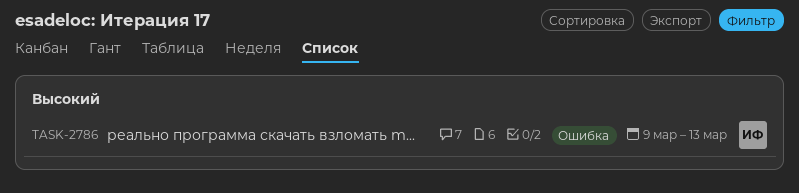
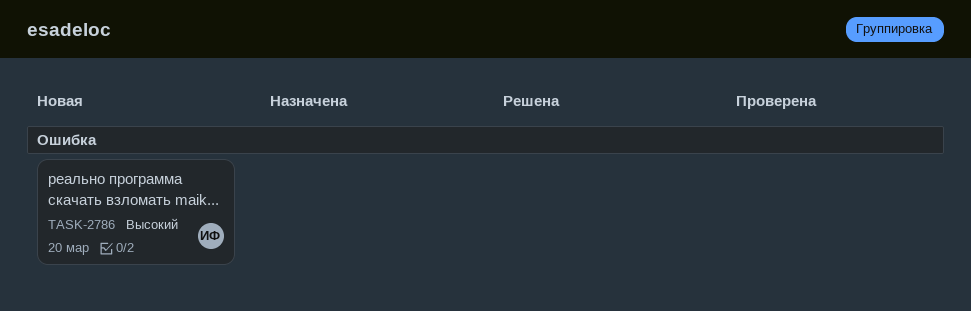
TASK-2786, due: Mar 13 -> Mar 20

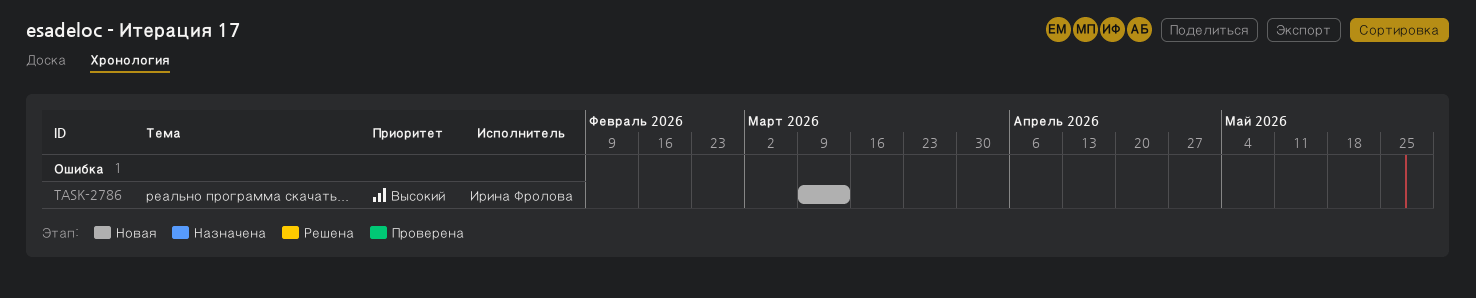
TASK-2786, due: Mar 20 -> Mar 13

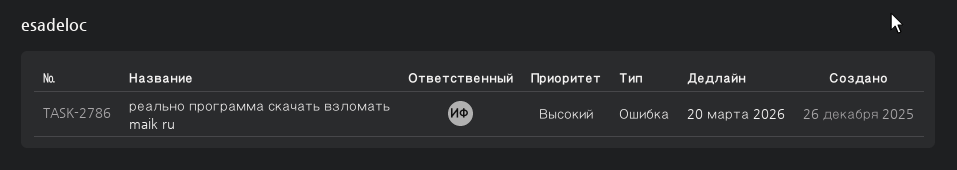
TASK-2786, due: Mar 13 -> Mar 20

